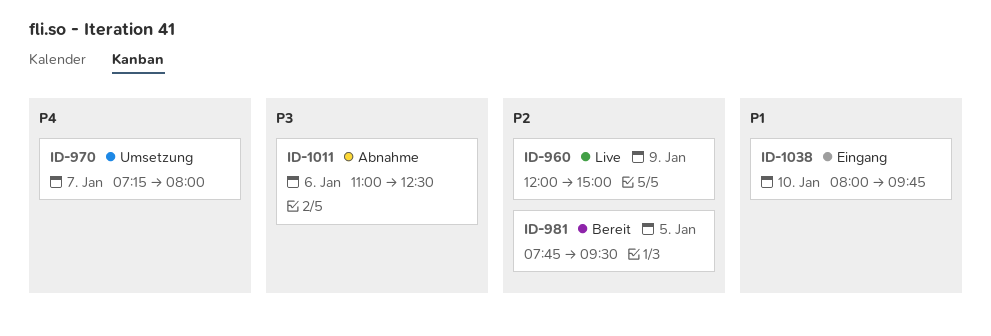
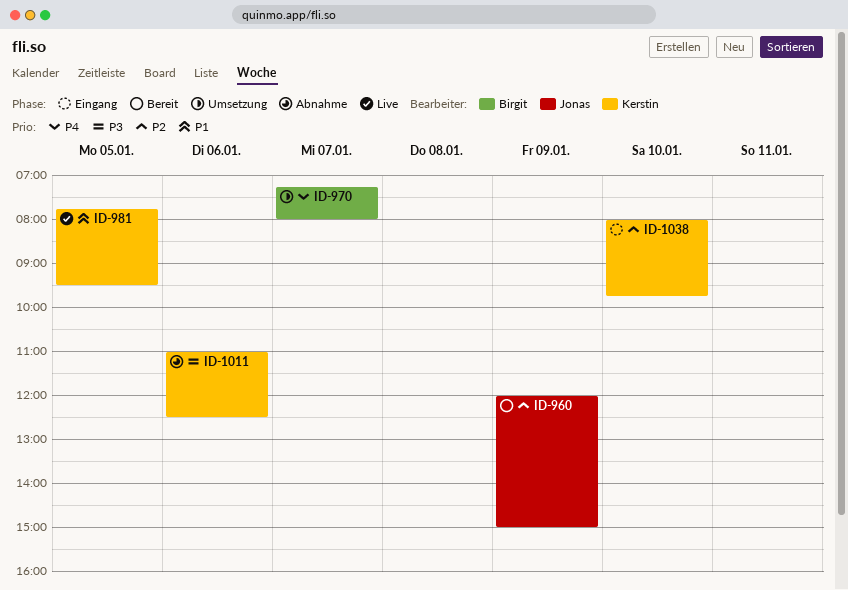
ID-960, status: Live -> Bereit
ID-981, status: Bereit -> Live
ID-981, priority: P2 -> P1
ID-1038, priority: P1 -> P2

